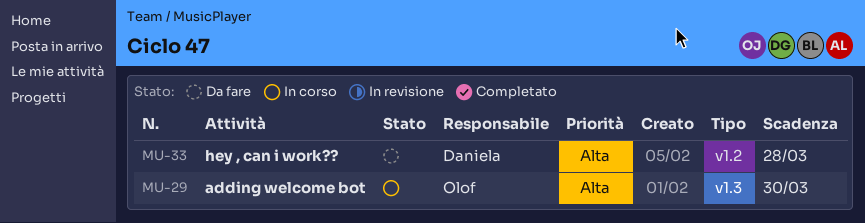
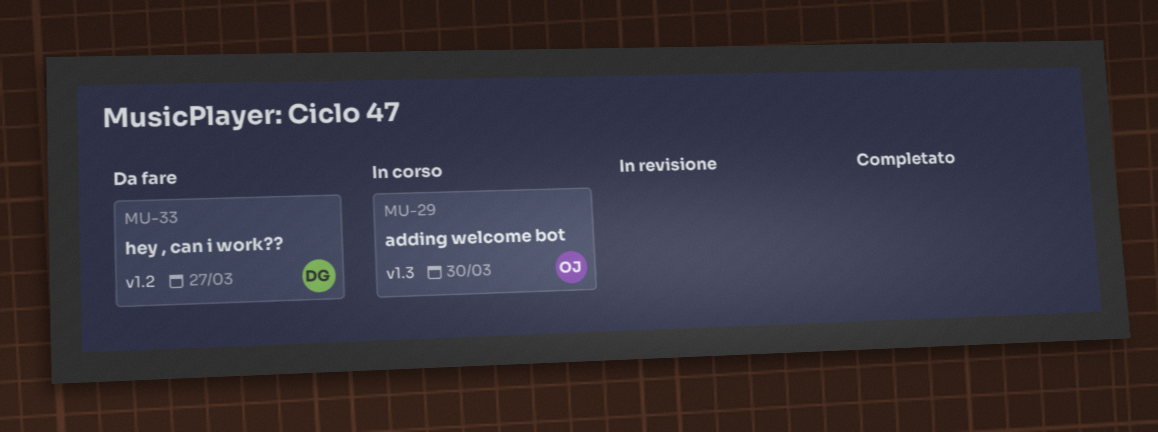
MU-33, due: Mar 28 -> Mar 27

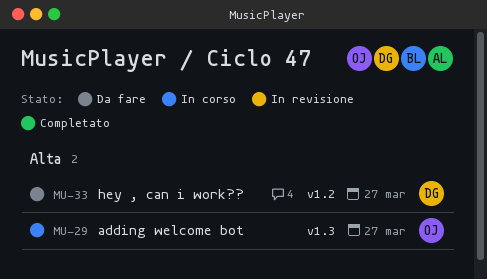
MU-29, due: Mar 30 -> Mar 27

